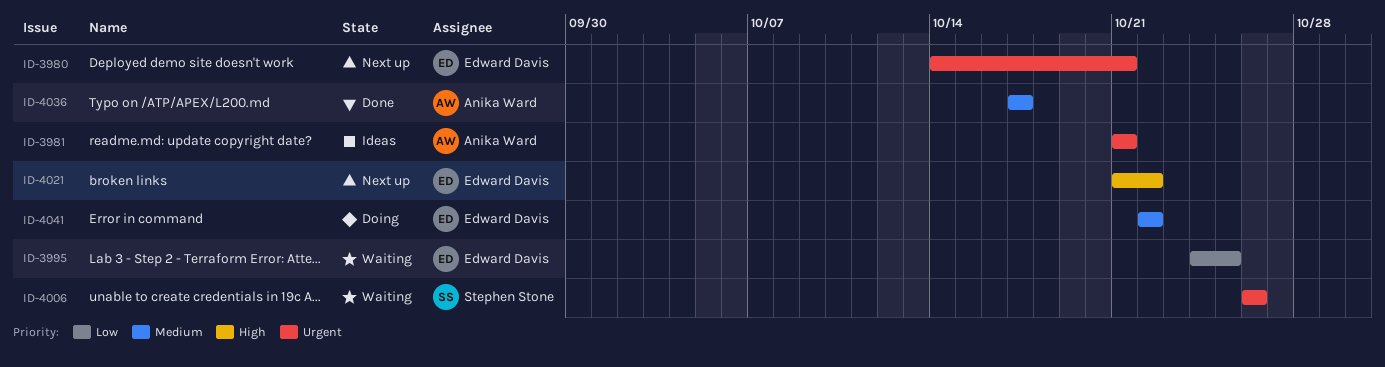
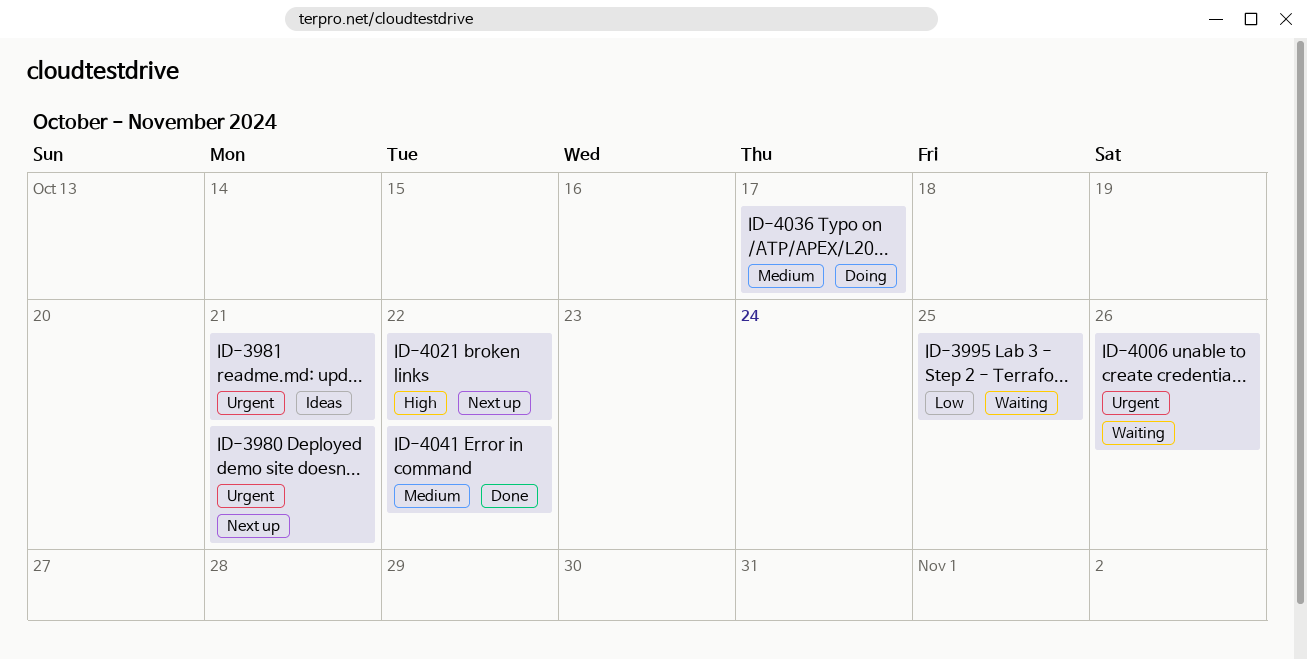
ID-4036, status: Done -> Doing
ID-4041, status: Doing -> Done

